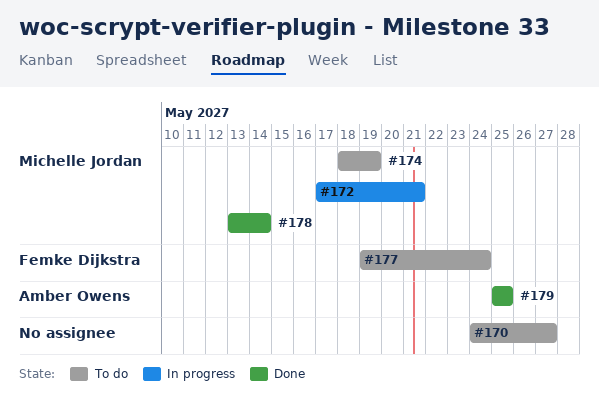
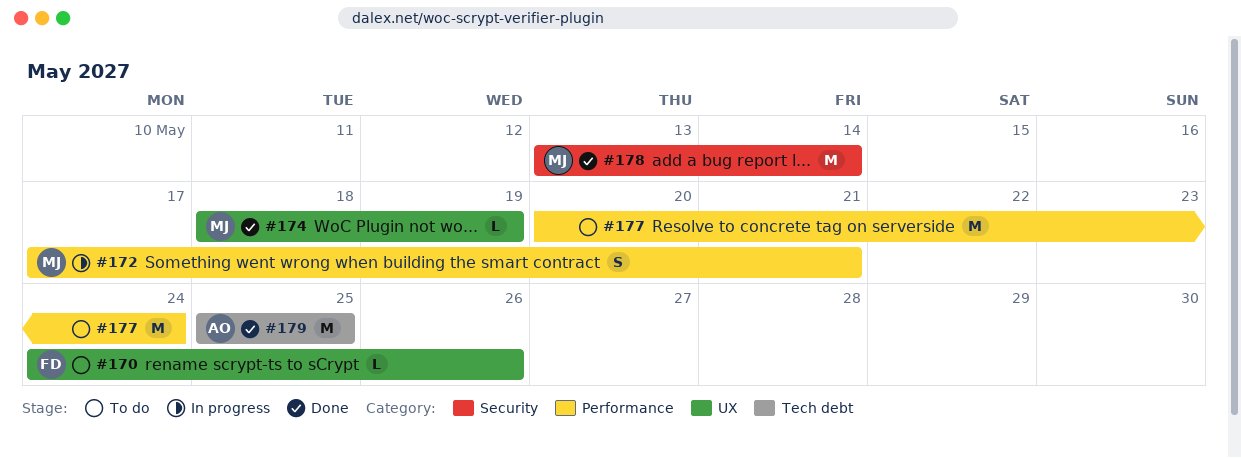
#170, owner: none -> Femke Dijkstra
#170, due: May 27 -> May 26
#174, status: To do -> Done
#177, owner: Femke Dijkstra -> none
#177, start: May 19 -> May 20

